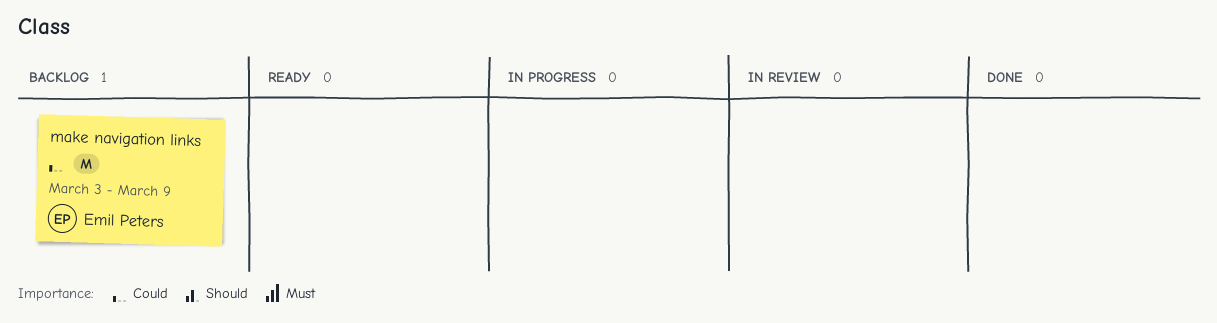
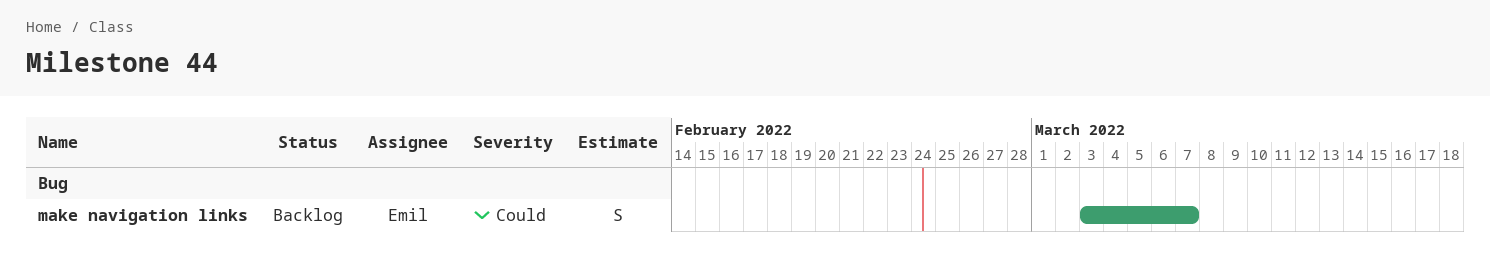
make navigation links, estimate: M -> S
make navigation links, due: Mar 9 -> Mar 7

